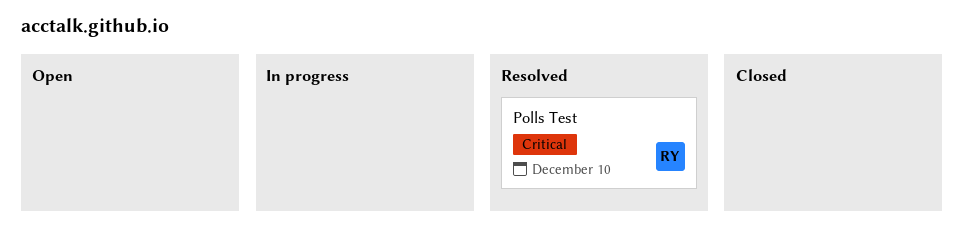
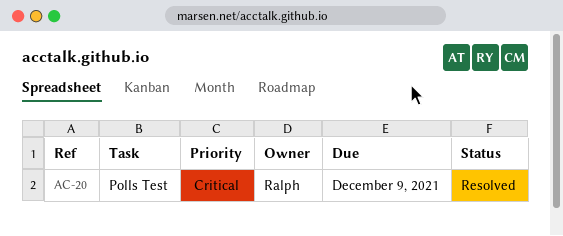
Polls Test, due: Dec 10 -> Dec 9

